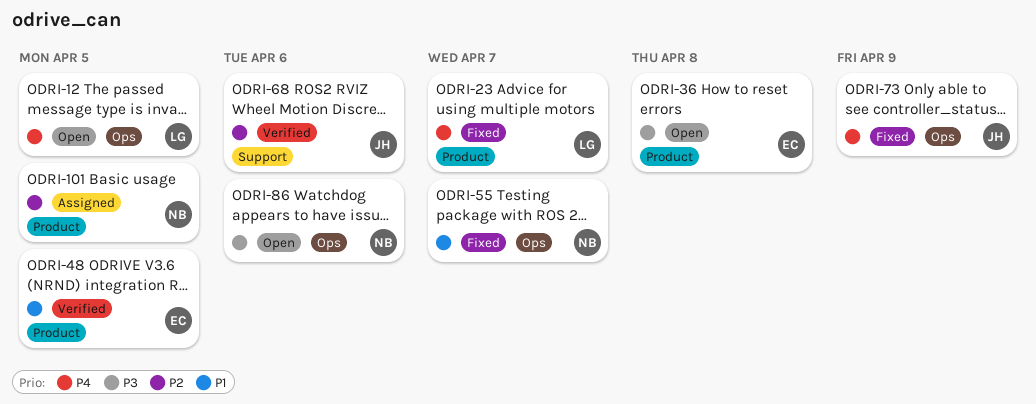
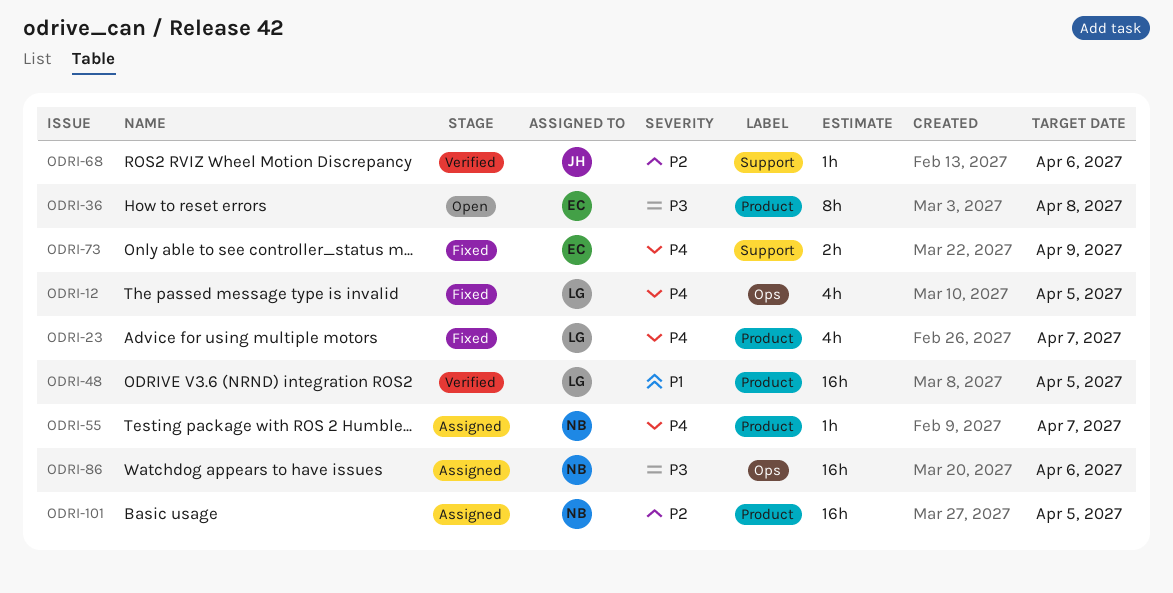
ODRI-12, status: Open -> Fixed
ODRI-48, owner: EC -> LG
ODRI-55, status: Fixed -> Assigned
ODRI-55, priority: P1 -> P4
ODRI-55, label: Ops -> Product
ODRI-73, owner: JH -> EC
ODRI-73, label: Ops -> Support
ODRI-86, status: Open -> Assigned

